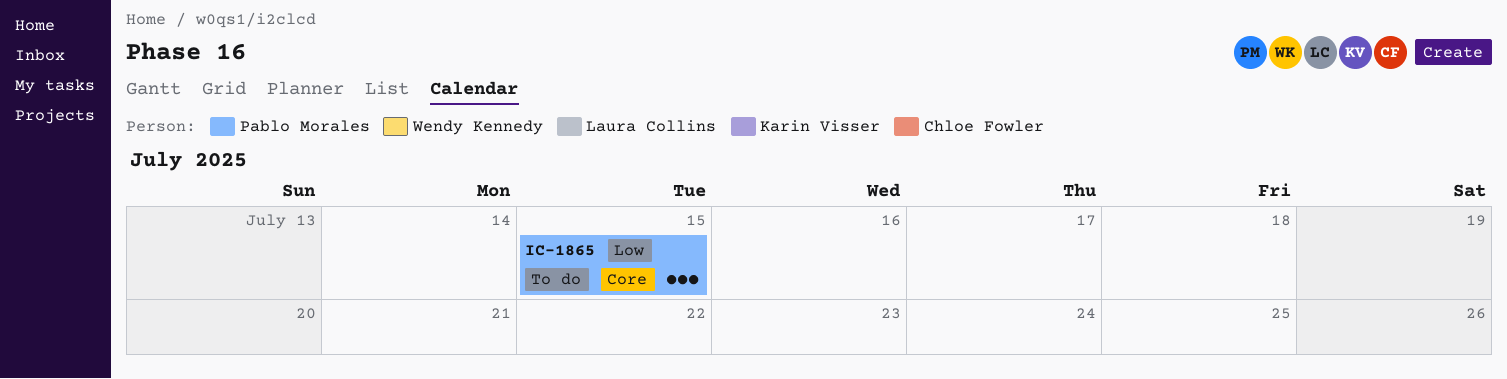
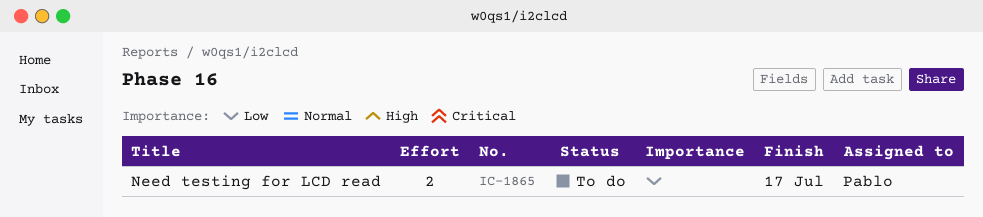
IC-1865, estimate: 3 -> 2
IC-1865, due: Jul 15 -> Jul 17

